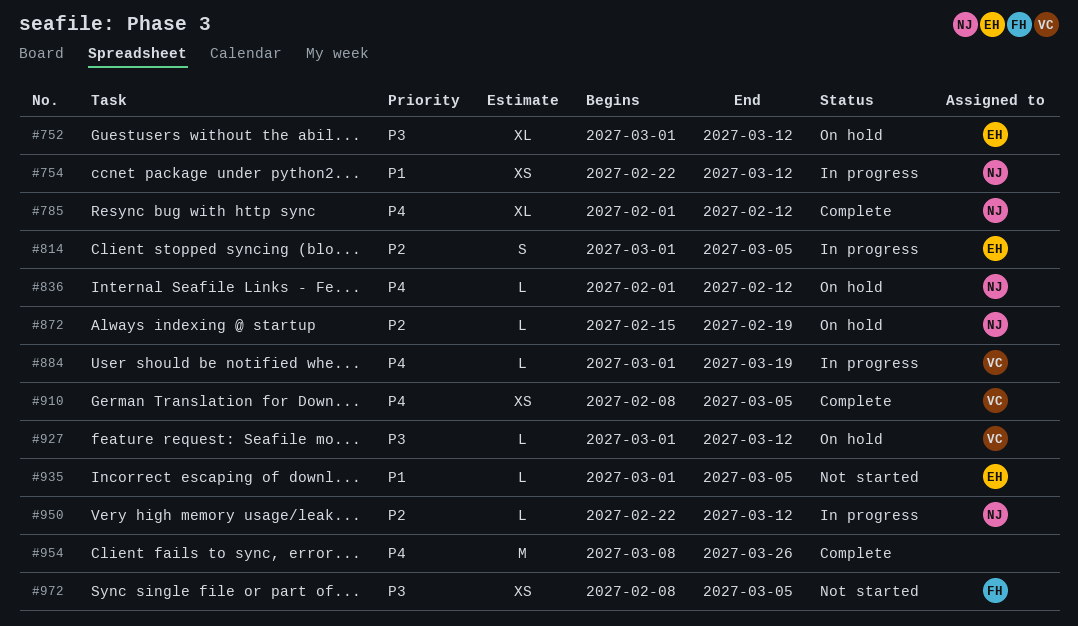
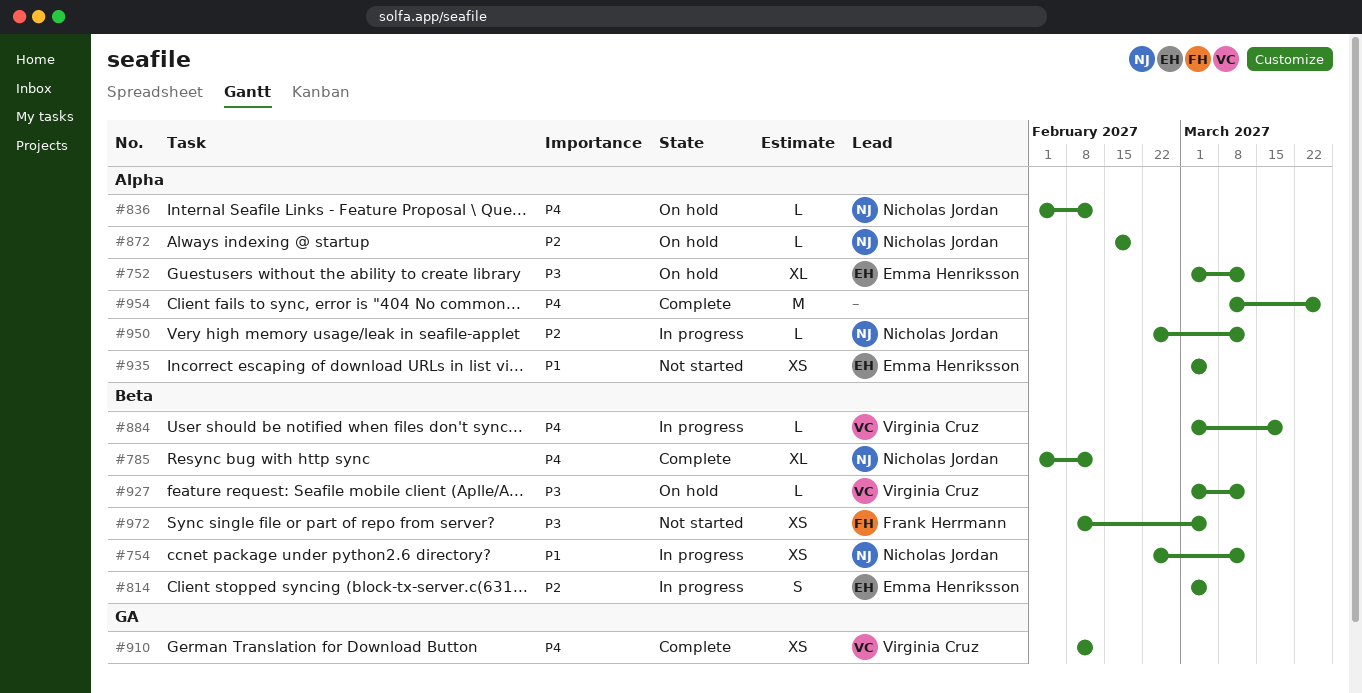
#910, due: Mar 5 -> Feb 12
#935, estimate: L -> XS

